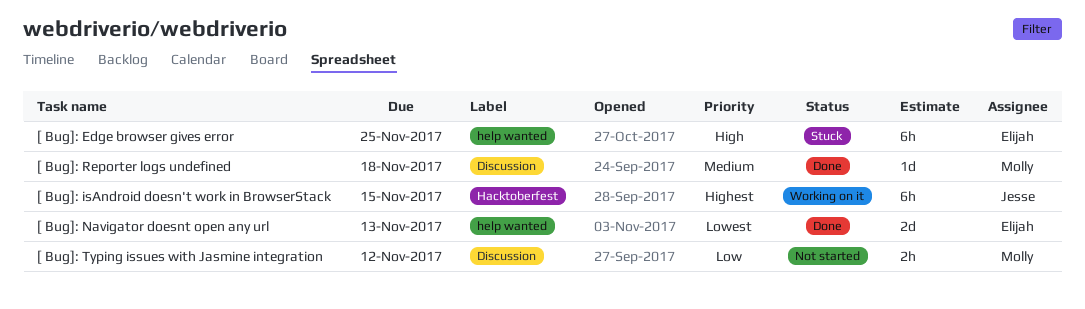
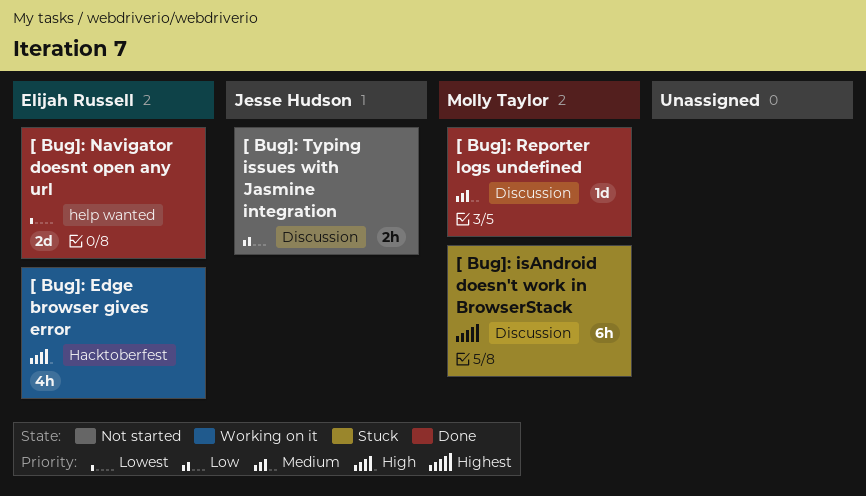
[ Bug]: Edge browser gives error, status: Stuck -> Working on it
[ Bug]: Edge browser gives error, label: help wanted -> Hacktoberfest
[ Bug]: Edge browser gives error, estimate: 6h -> 4h
[ Bug]: isAndroid doesn't work in BrowserStack, status: Working on it -> Stuck
[ Bug]: isAndroid doesn't work in BrowserStack, owner: Jesse Hudson -> Molly Taylor
[ Bug]: isAndroid doesn't work in BrowserStack, label: Hacktoberfest -> Discussion
[ Bug]: Typing issues with Jasmine integration, owner: Molly Taylor -> Jesse Hudson

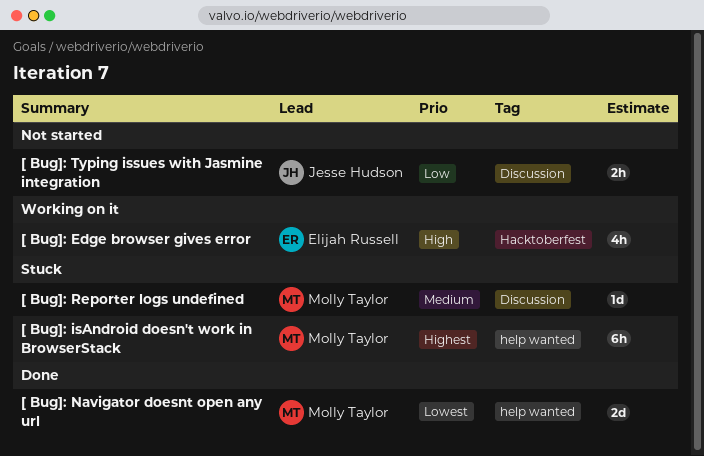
[ Bug]: isAndroid doesn't work in BrowserStack, label: Discussion -> help wanted
[ Bug]: Navigator doesnt open any url, owner: Elijah Russell -> Molly Taylor
[ Bug]: Reporter logs undefined, status: Done -> Stuck

